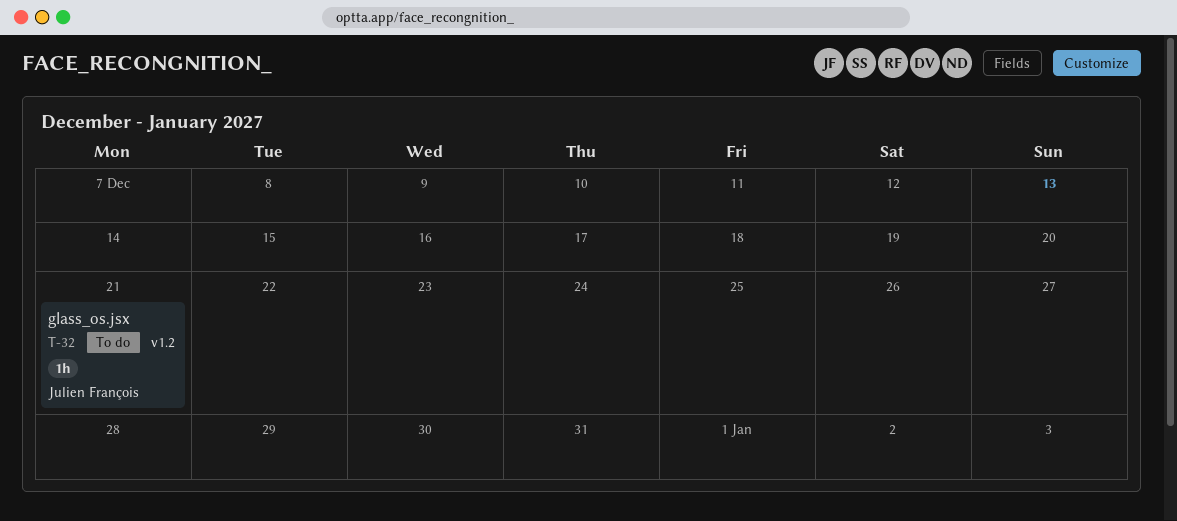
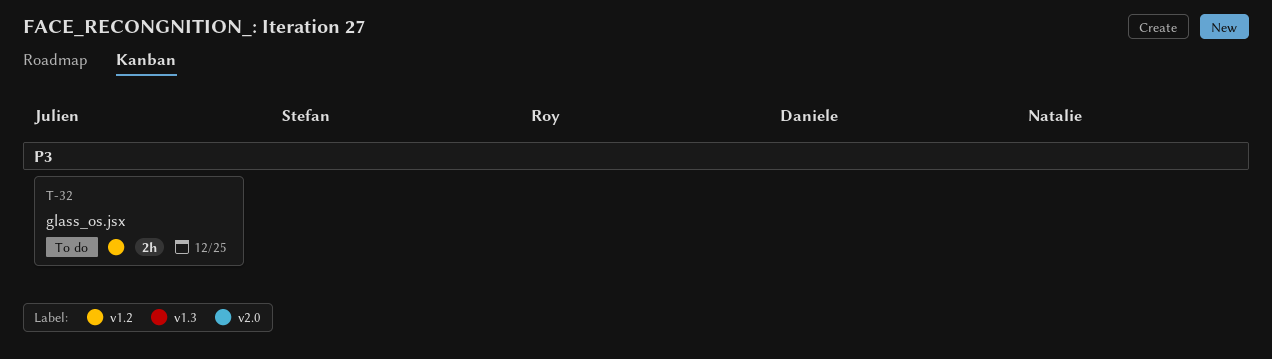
T-32, estimate: 1h -> 2h
T-32, due: Dec 21 -> Dec 25

